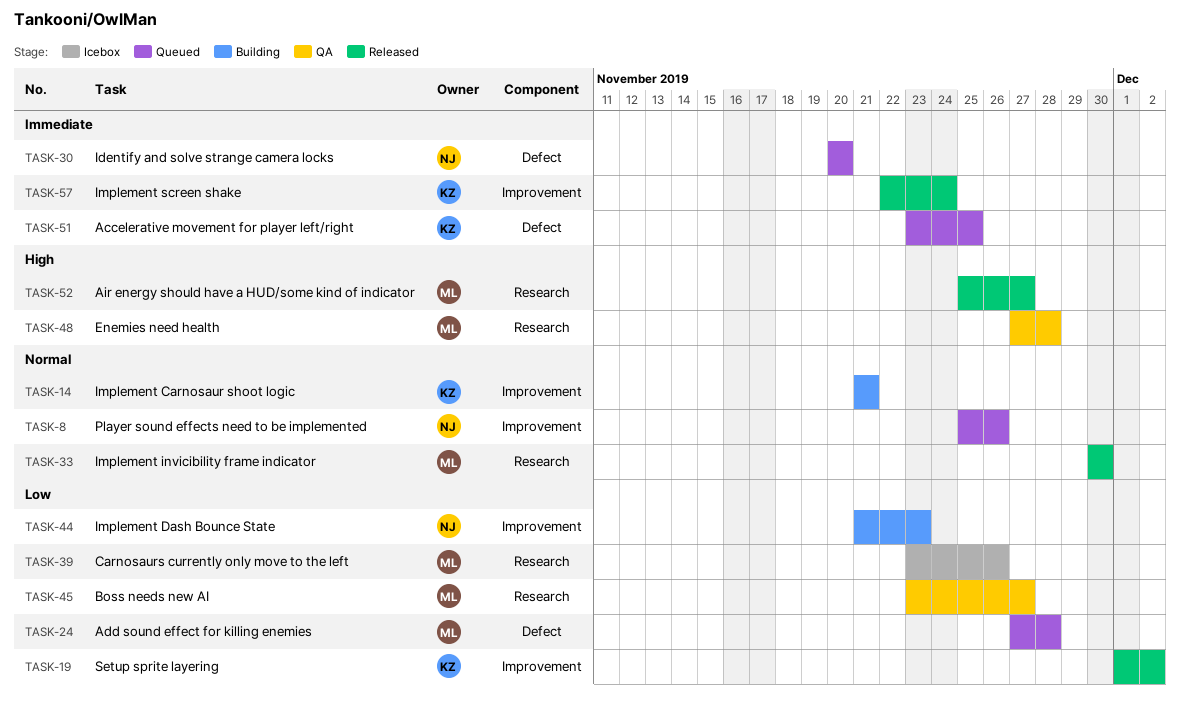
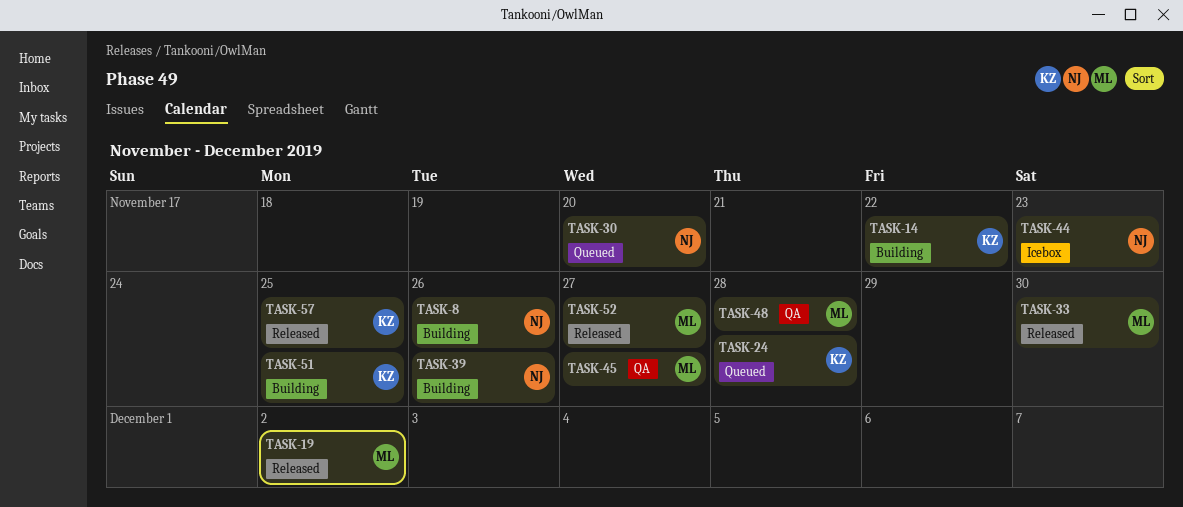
TASK-8, status: Queued -> Building
TASK-14, due: Nov 21 -> Nov 22
TASK-19, owner: KZ -> ML
TASK-24, owner: ML -> KZ
TASK-39, status: Icebox -> Building
TASK-39, owner: ML -> NJ
TASK-44, status: Building -> Icebox
TASK-51, status: Queued -> Building
TASK-57, due: Nov 24 -> Nov 25

